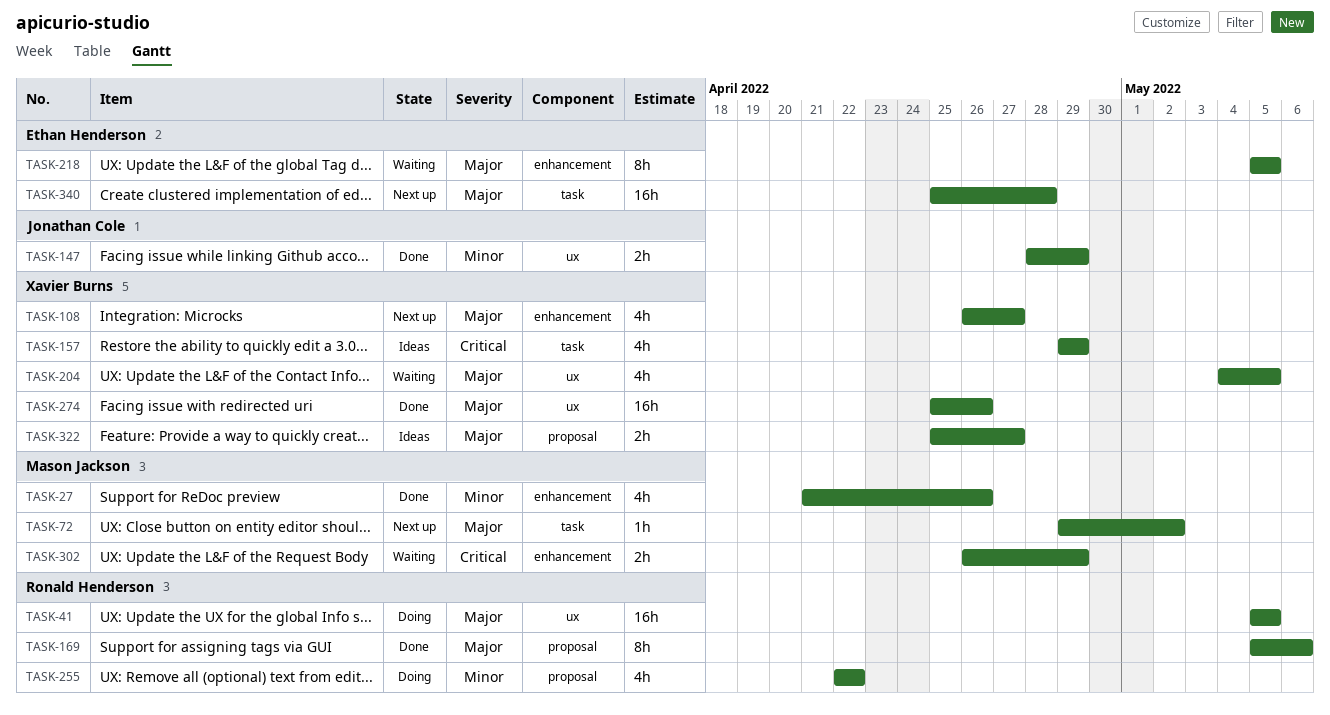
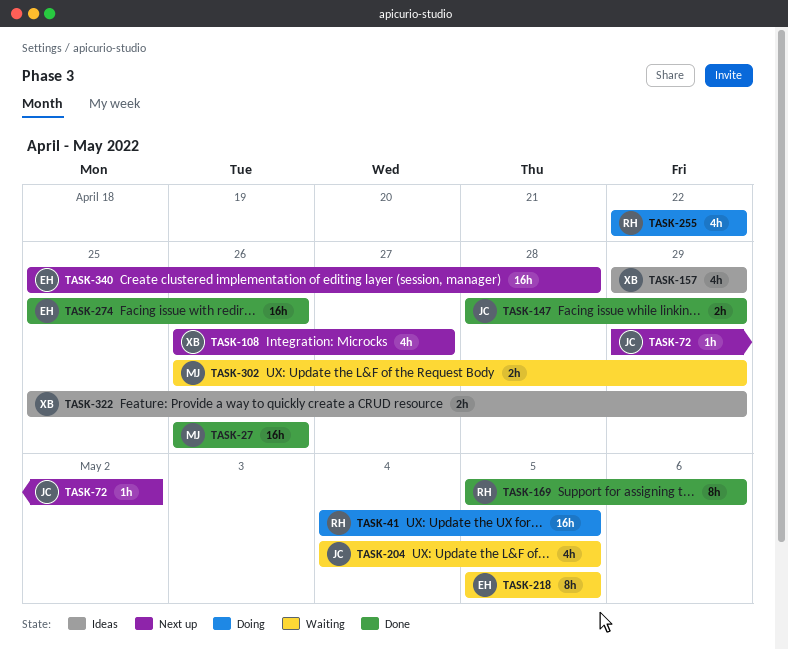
TASK-27, estimate: 4h -> 16h
TASK-27, start: Apr 21 -> Apr 26
TASK-41, start: May 5 -> May 4
TASK-72, owner: Mason Jackson -> Jonathan Cole
TASK-204, owner: Xavier Burns -> Jonathan Cole
TASK-274, owner: Xavier Burns -> Ethan Henderson
TASK-322, due: Apr 27 -> Apr 29

